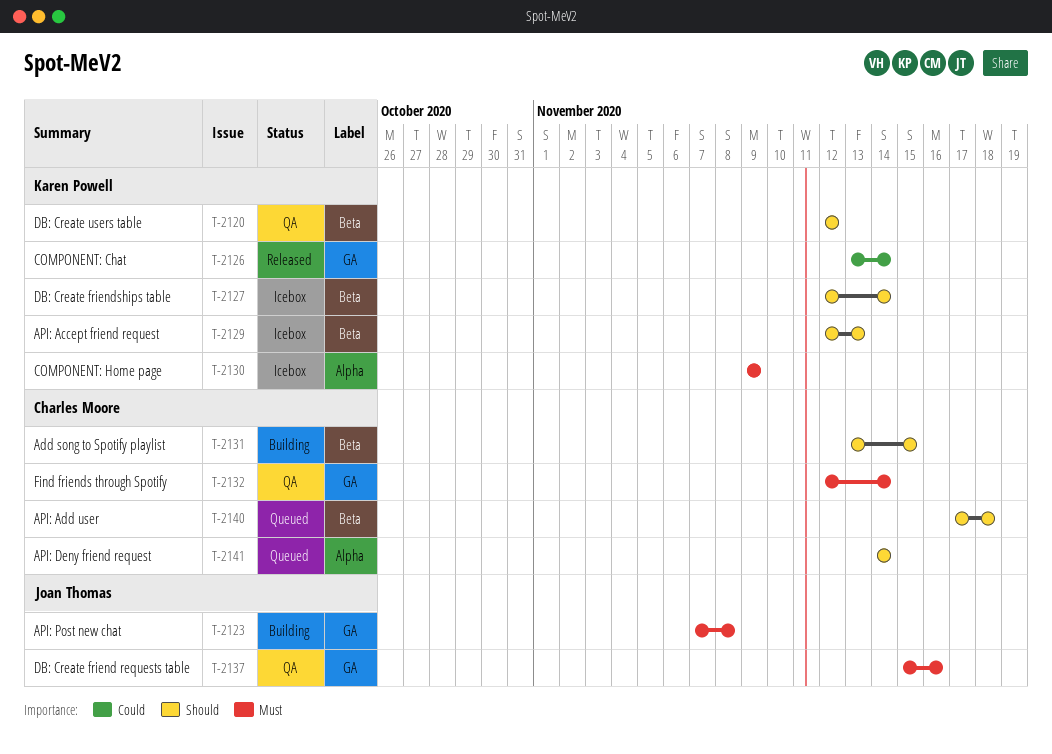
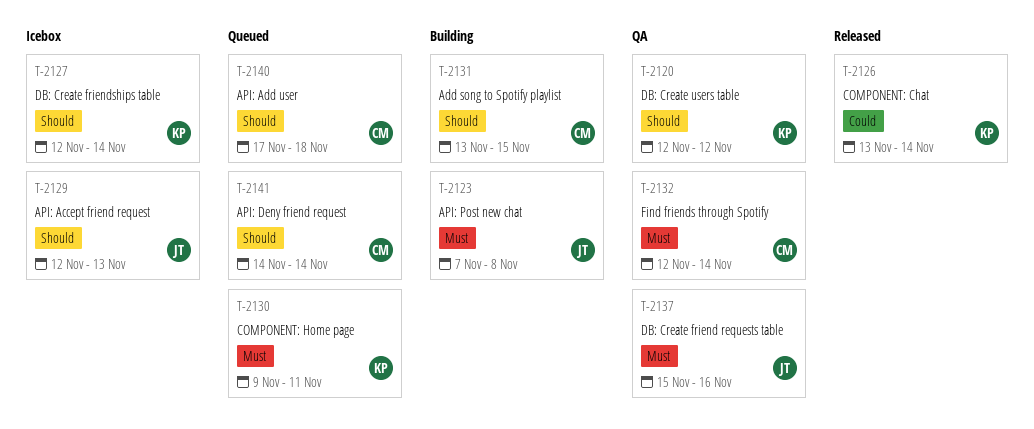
T-2129, owner: Karen Powell -> Joan Thomas
T-2130, status: Icebox -> Queued
T-2130, due: Nov 9 -> Nov 11

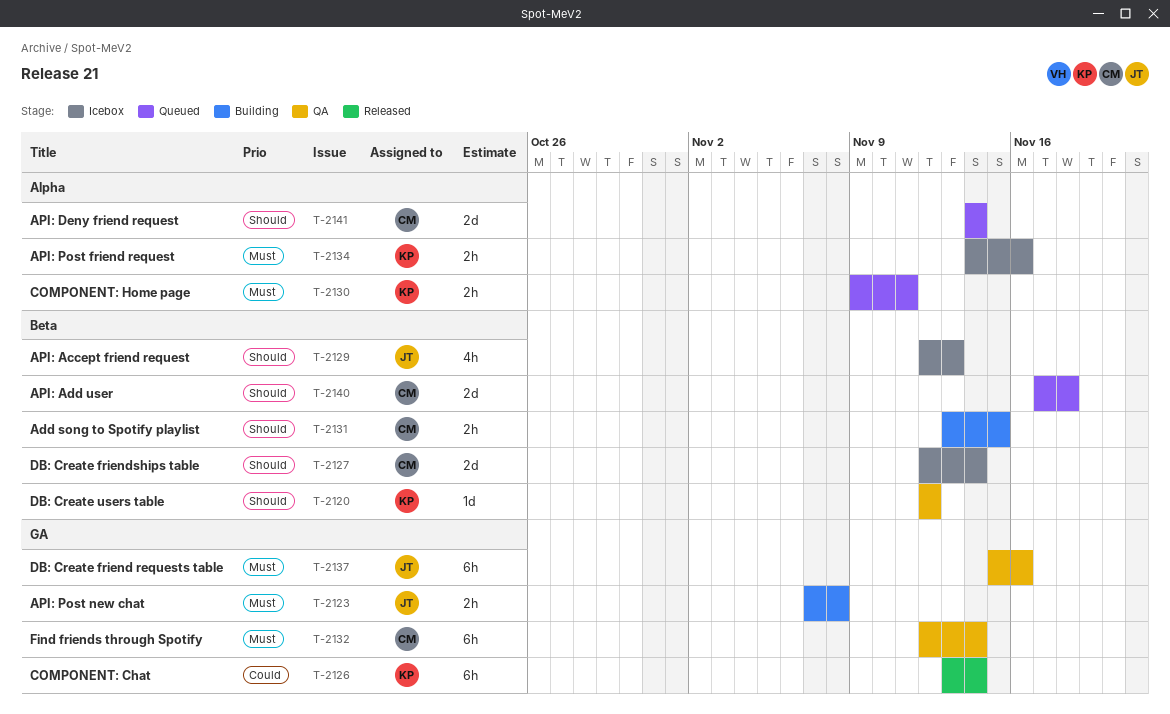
T-2127, owner: KP -> CM
T-2134: none -> present

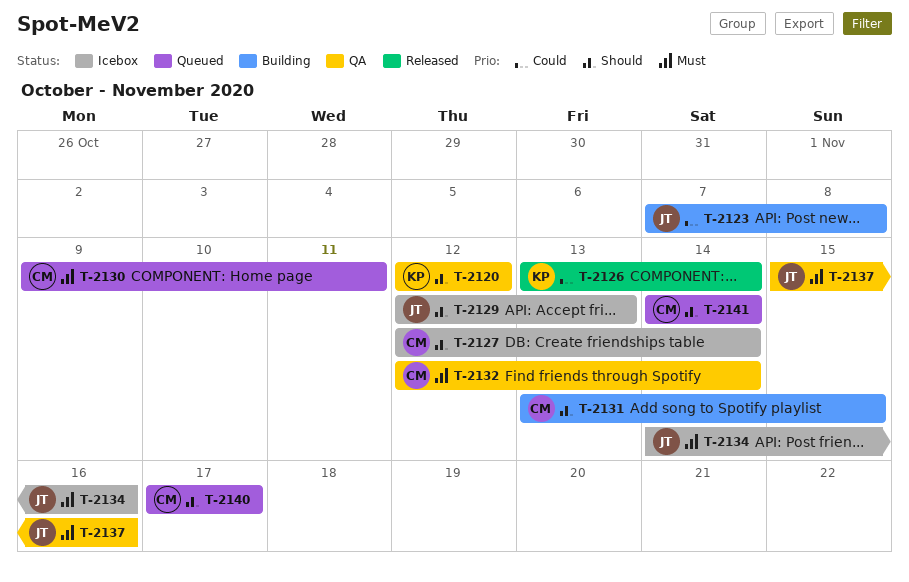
T-2123, priority: Must -> Could
T-2130, owner: KP -> CM
T-2134, owner: KP -> JT
T-2140, due: Nov 18 -> Nov 17

